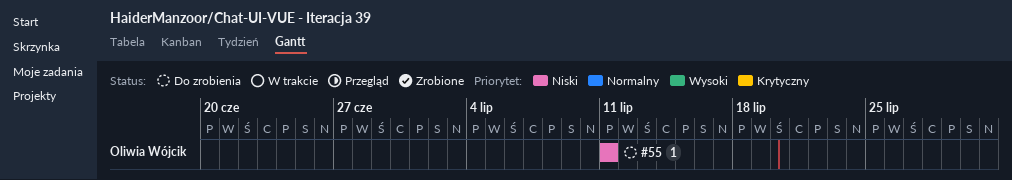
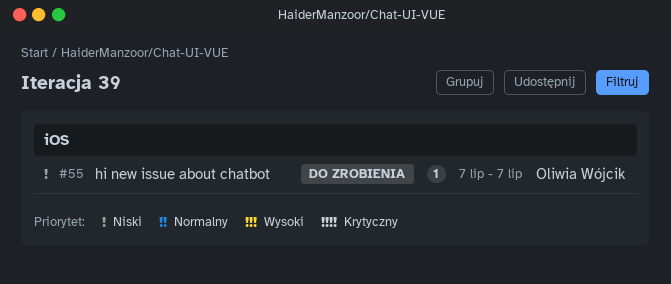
#55, start: Jul 11 -> Jul 7
#55, due: Jul 11 -> Jul 7

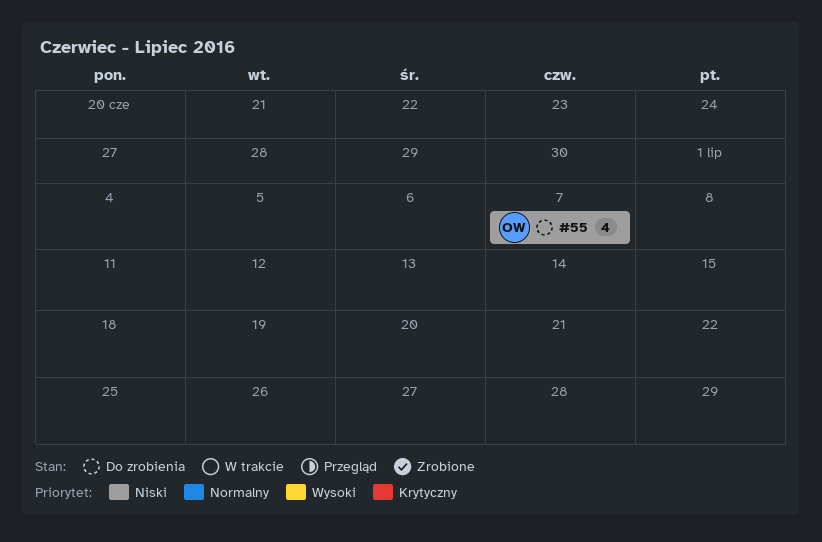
#55, estimate: 1 -> 4

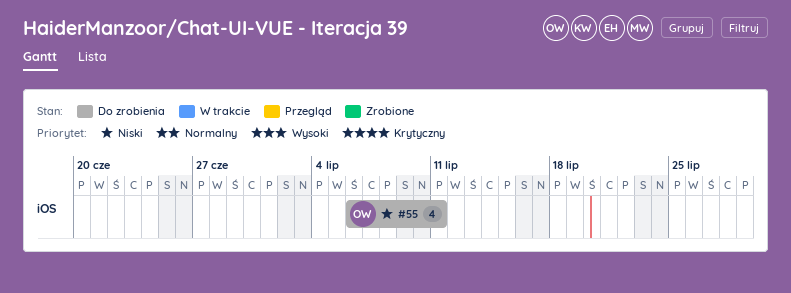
#55, start: Jul 7 -> Jul 6
#55, due: Jul 7 -> Jul 11

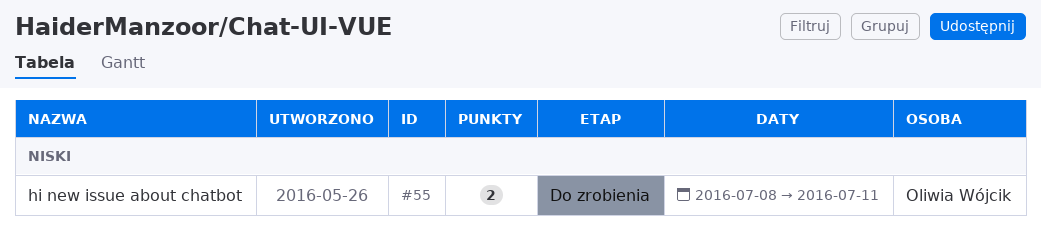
#55, estimate: 4 -> 2
#55, start: Jul 6 -> Jul 8

